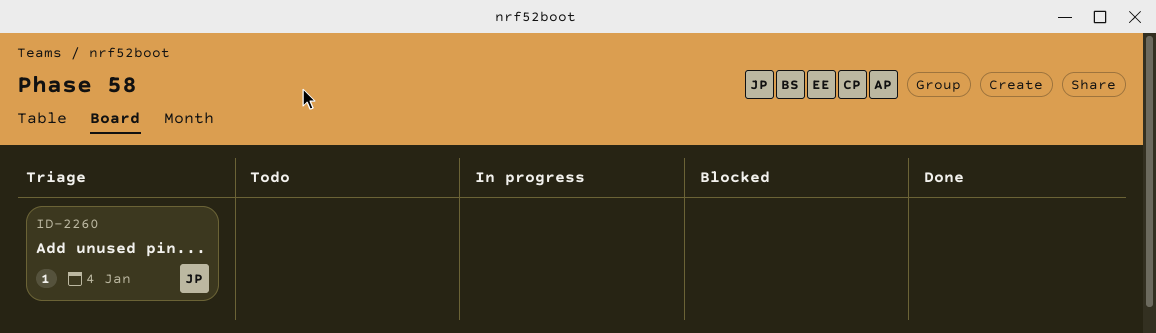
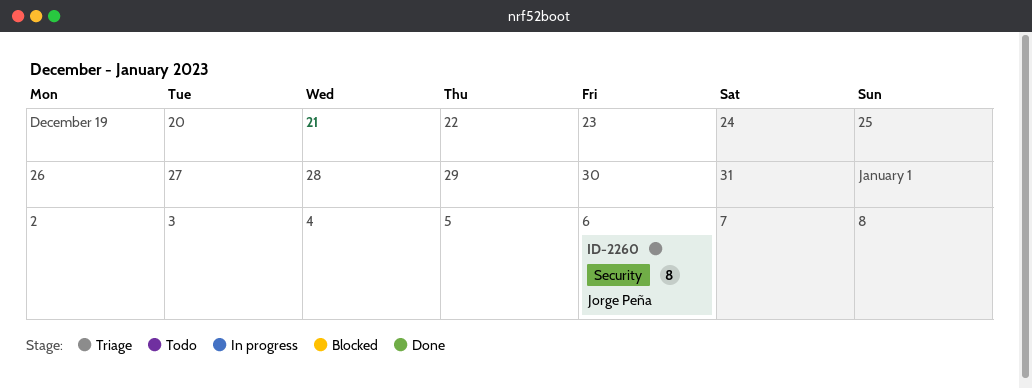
ID-2260, estimate: 1 -> 8
ID-2260, due: Jan 4 -> Jan 6

